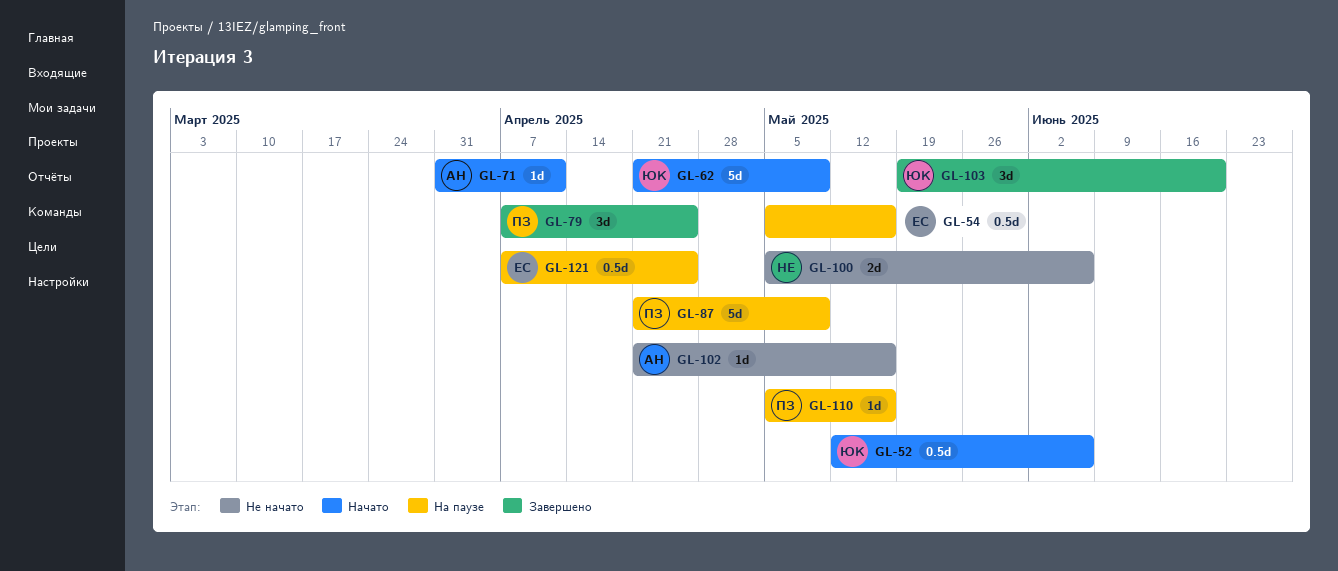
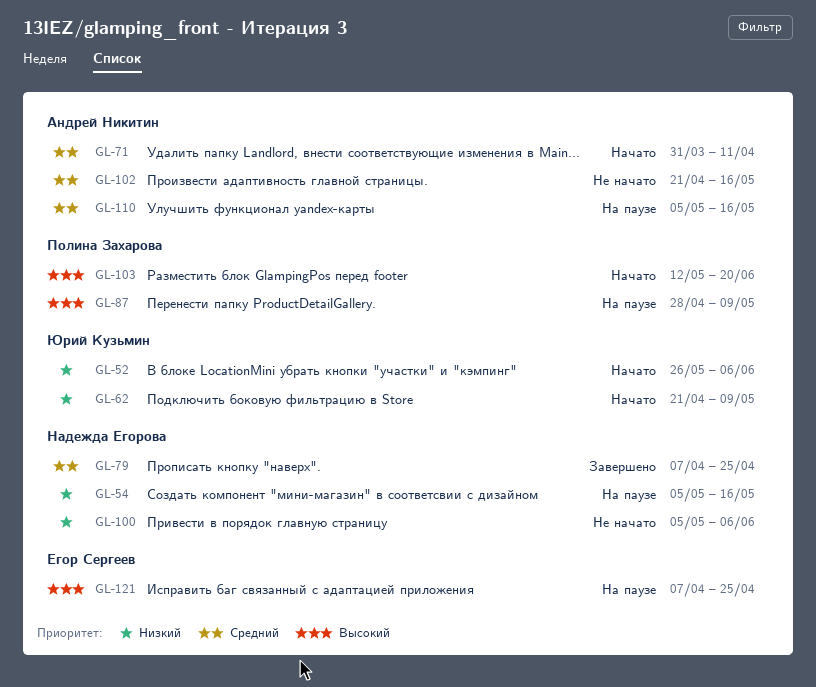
GL-52, start: May 12 -> May 26
GL-54, owner: Егор Сергеев -> Надежда Егорова
GL-79, owner: Полина Захарова -> Надежда Егорова
GL-87, start: Apr 21 -> Apr 28
GL-103, status: Завершено -> Начато
GL-103, owner: Юрий Кузьмин -> Полина Захарова
GL-103, start: May 19 -> May 12
GL-110, owner: Полина Захарова -> Андрей Никитин

